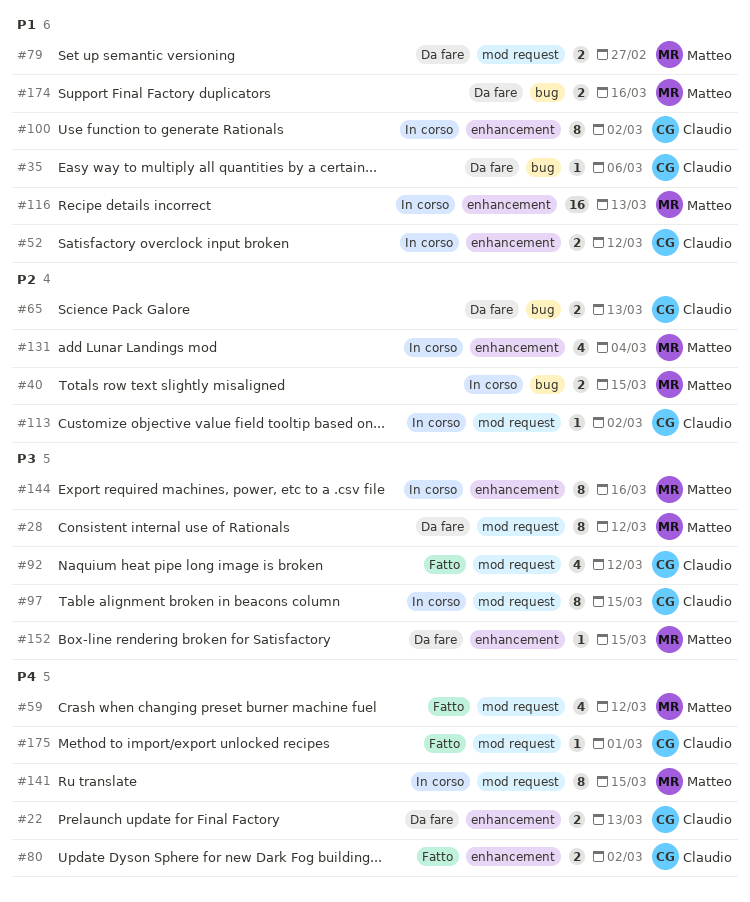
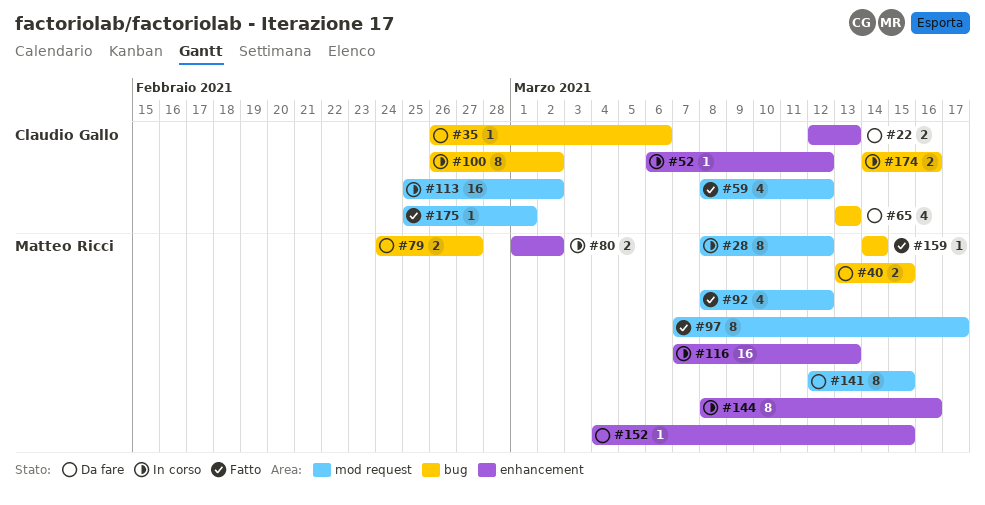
#28, status: Da fare -> In corso
#40, status: In corso -> Da fare
#52, estimate: 2 -> 1
#59, owner: Matteo Ricci -> Claudio Gallo
#65, estimate: 2 -> 4
#79, label: mod request -> bug
#80, status: Fatto -> In corso
#80, owner: Claudio Gallo -> Matteo Ricci
#92, owner: Claudio Gallo -> Matteo Ricci
#97, status: In corso -> Fatto
#97, owner: Claudio Gallo -> Matteo Ricci
#97, due: Mar 15 -> Mar 17
#100, label: enhancement -> bug
#113, estimate: 1 -> 16
#131: present -> none
#141, status: In corso -> Da fare
#159: none -> present
#174, status: Da fare -> In corso
#174, owner: Matteo Ricci -> Claudio Gallo

